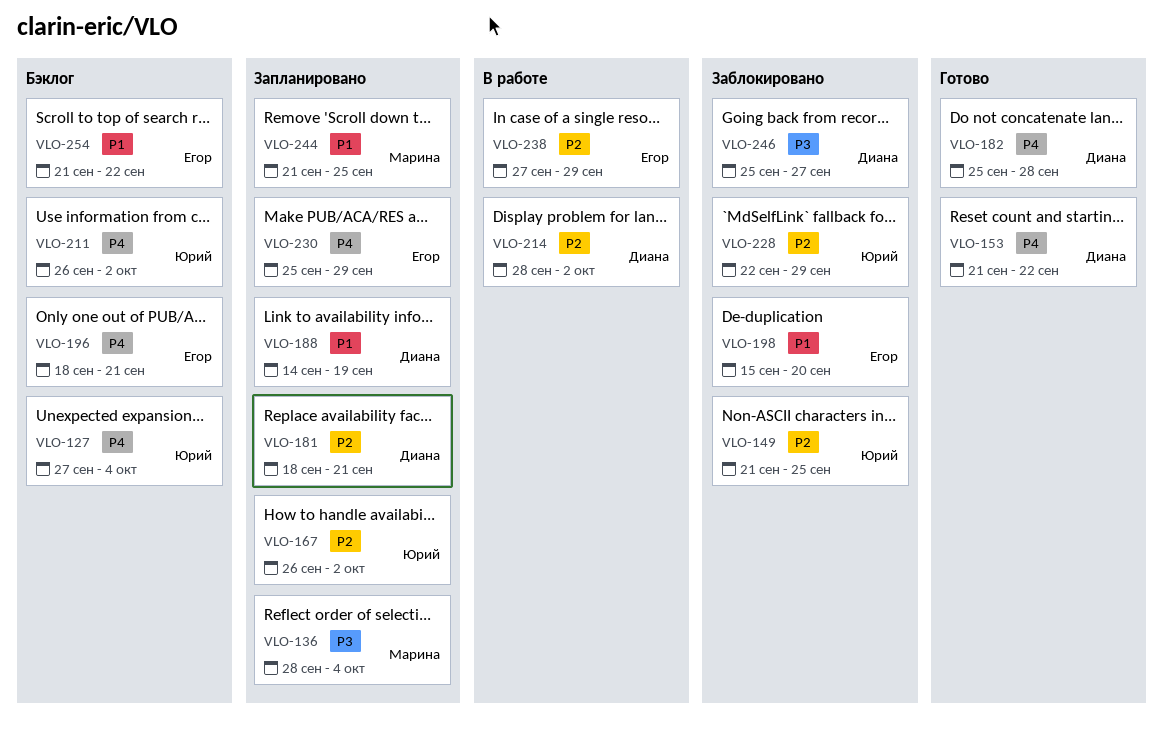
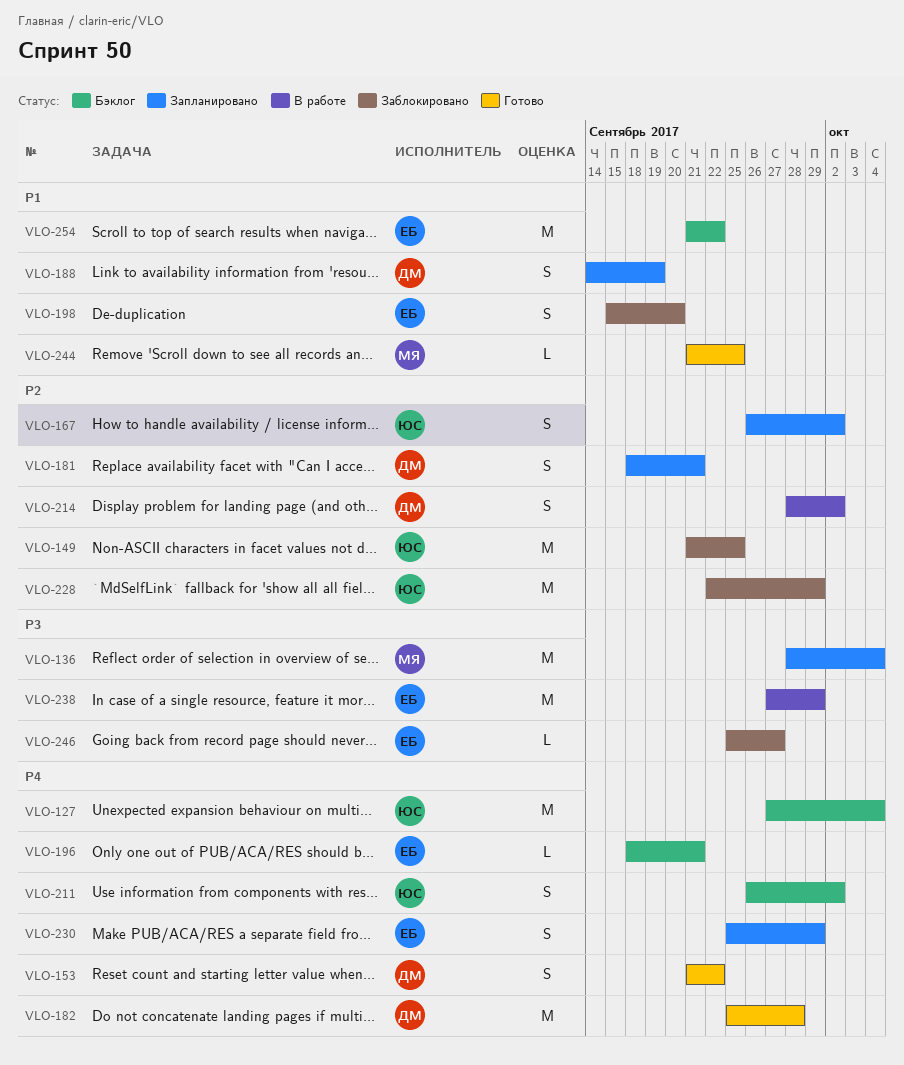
VLO-238, priority: P2 -> P3
VLO-244, status: Запланировано -> Готово
VLO-246, owner: Диана -> Егор

